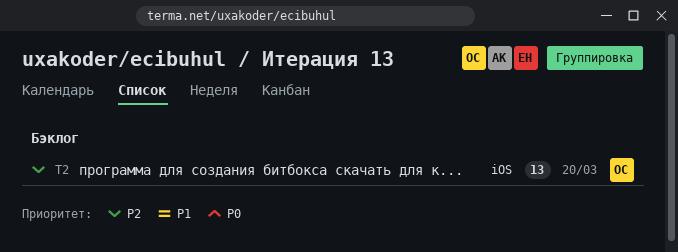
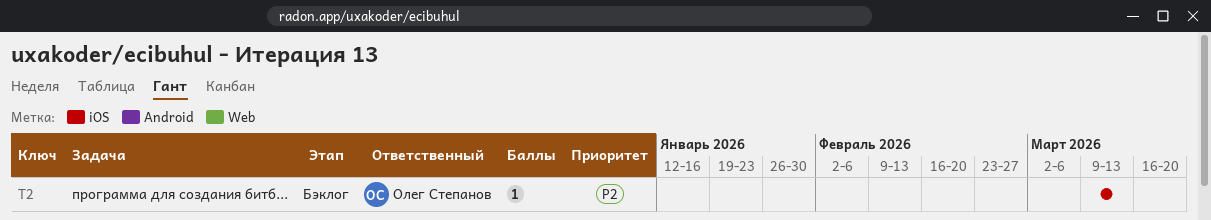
T2, estimate: 13 -> 1
T2, due: Mar 20 -> Mar 13

